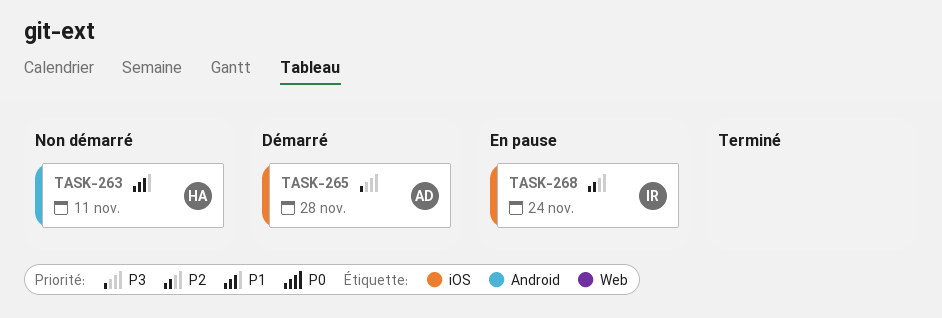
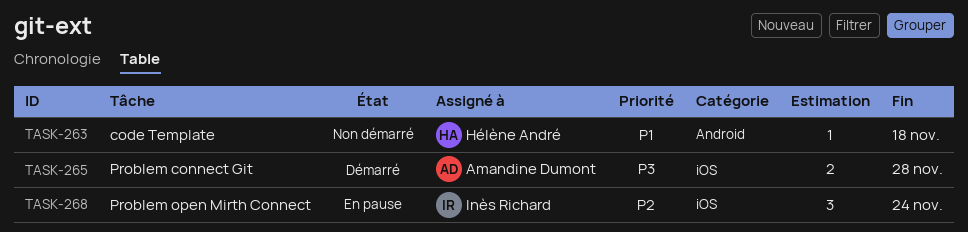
TASK-263, due: Nov 11 -> Nov 18

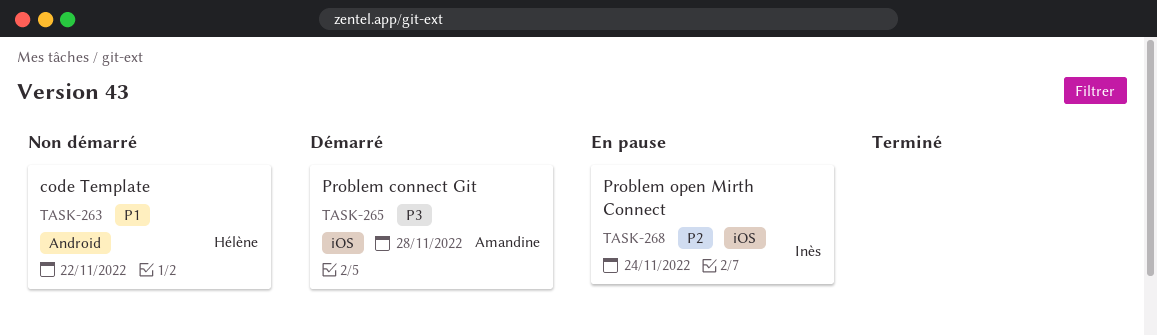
TASK-263, due: Nov 18 -> Nov 22

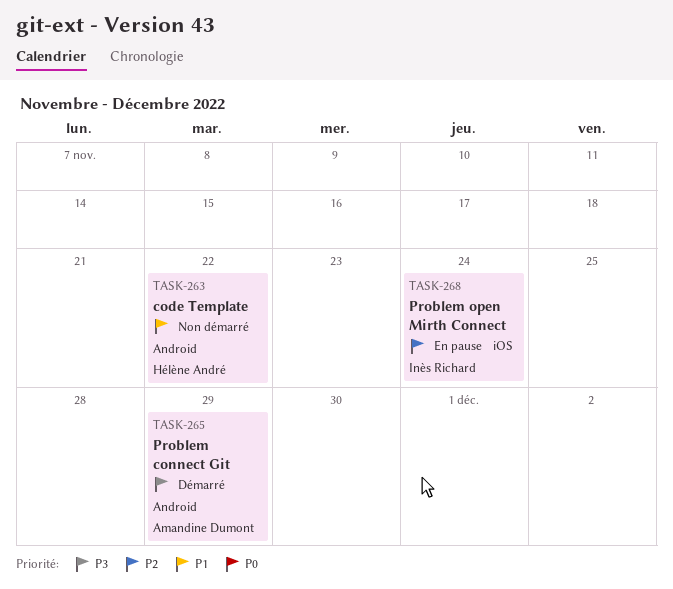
TASK-265, label: iOS -> Android
TASK-265, due: Nov 28 -> Nov 29

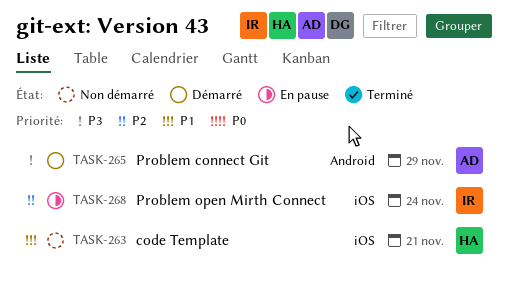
TASK-263, label: Android -> iOS
TASK-263, due: Nov 22 -> Nov 21

